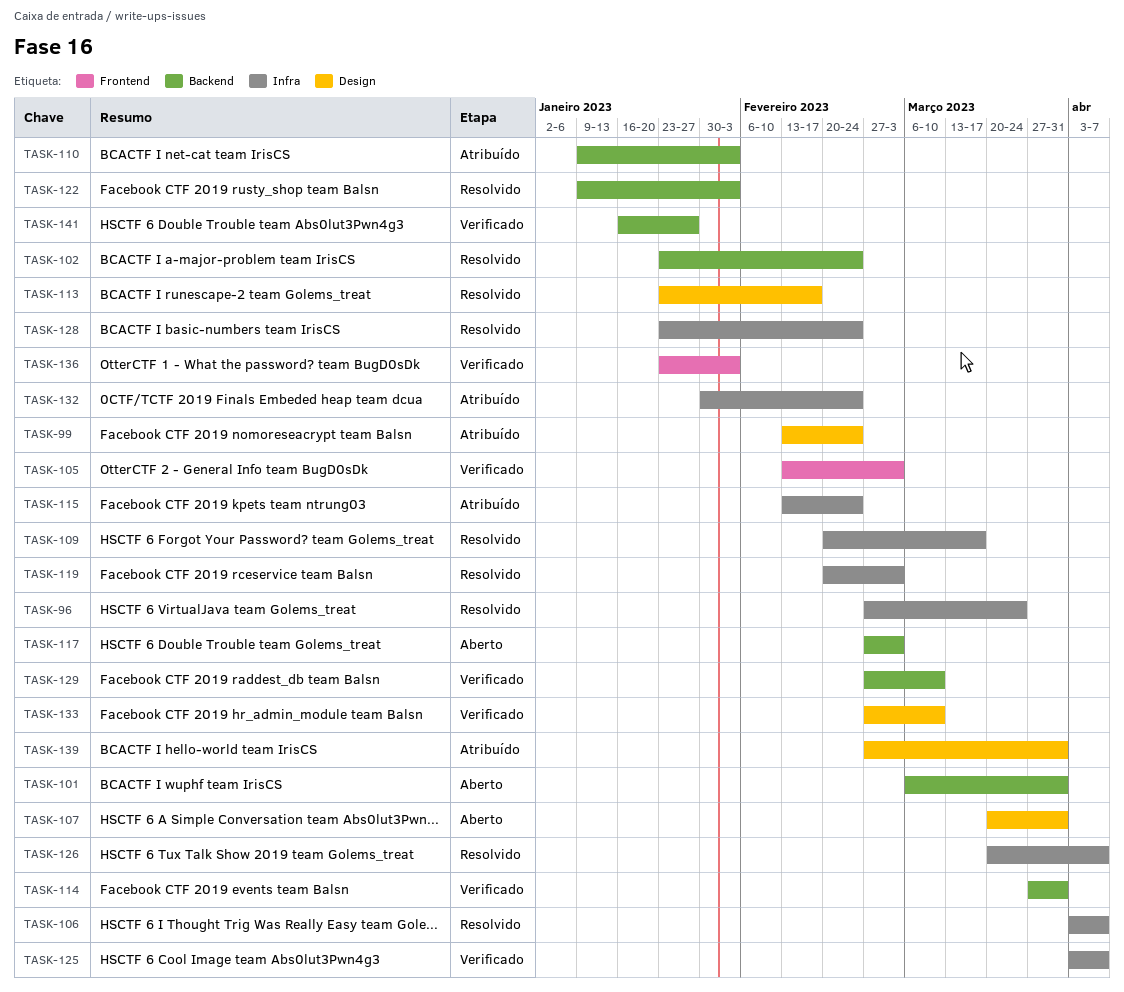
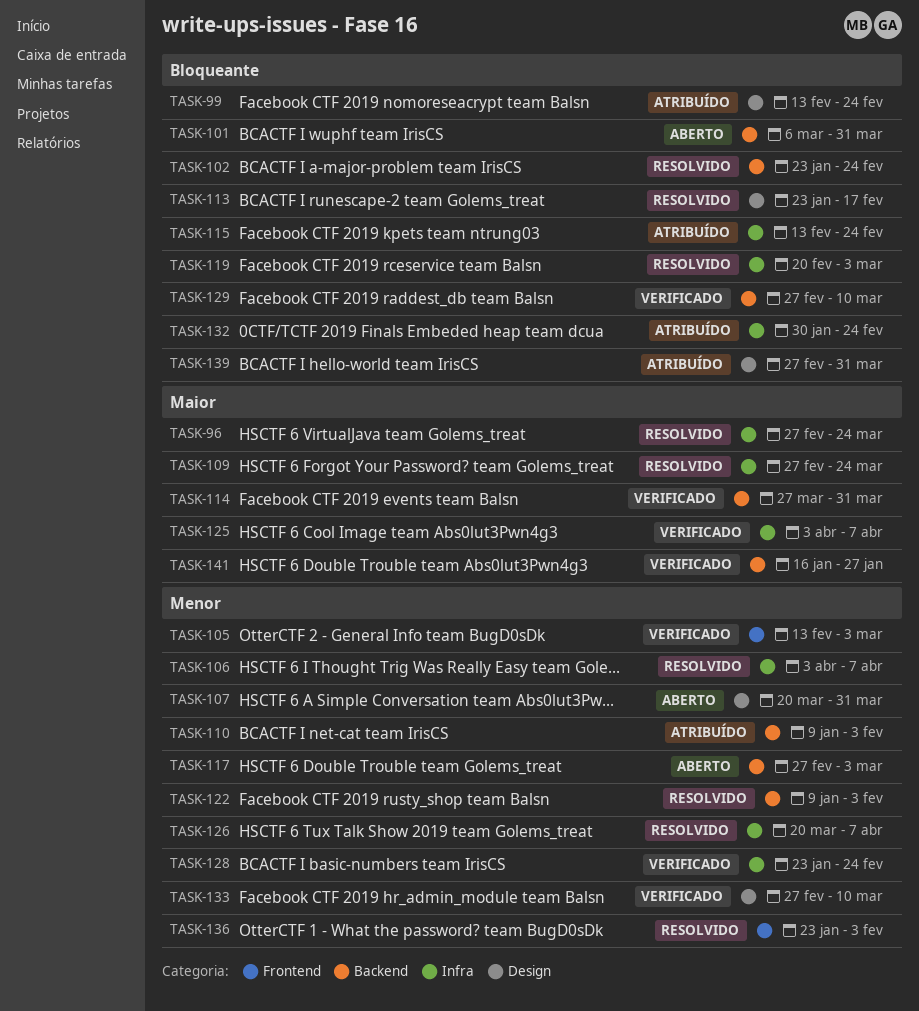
TASK-109, start: Feb 20 -> Feb 27
TASK-109, due: Mar 17 -> Mar 24
TASK-128, status: Resolvido -> Verificado
TASK-136, status: Verificado -> Resolvido

